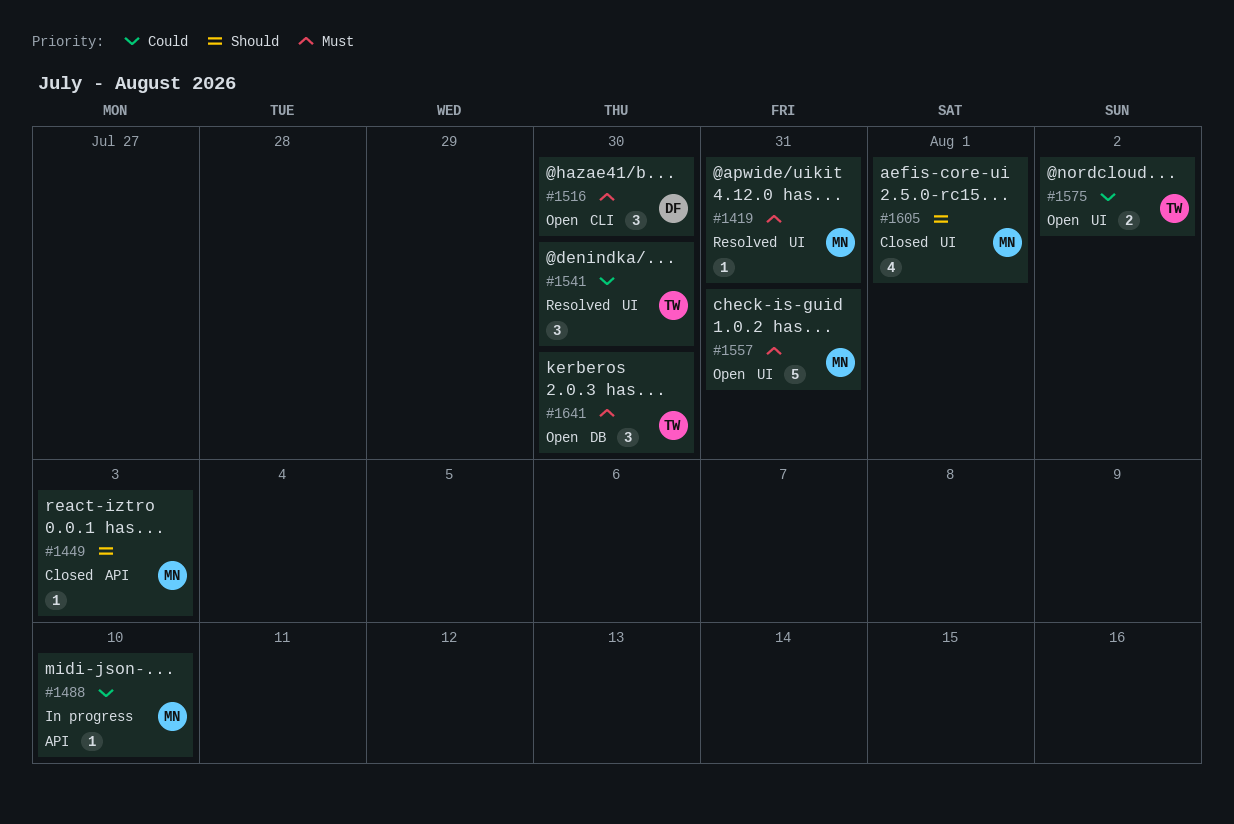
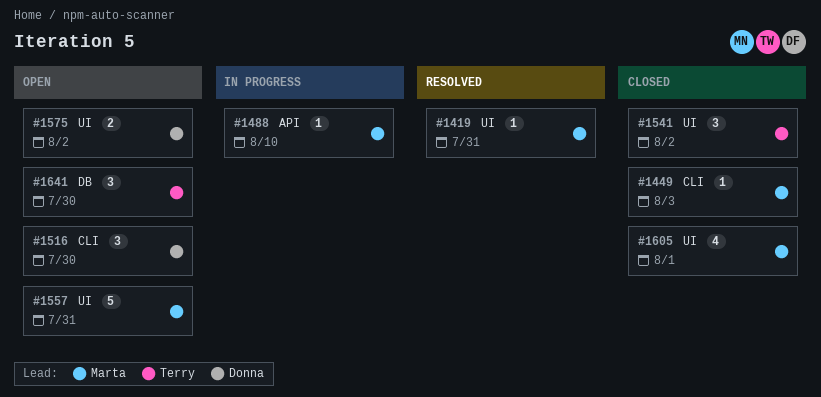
#1449, label: API -> CLI
#1541, status: Resolved -> Closed
#1541, due: Jul 30 -> Aug 2
#1575, owner: Terry -> Donna

